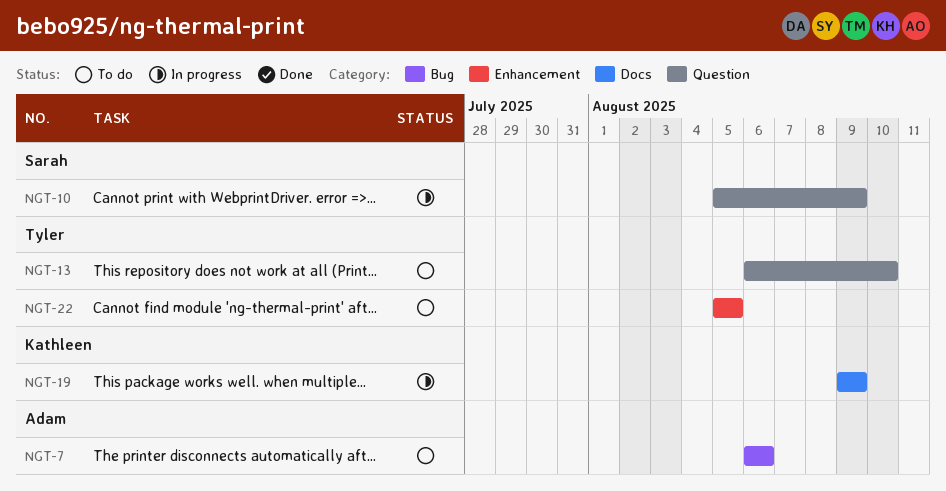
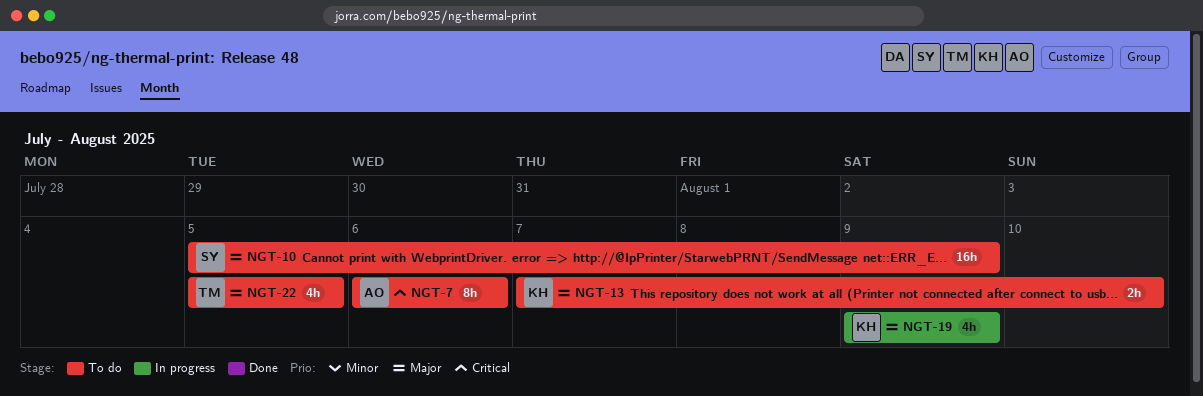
NGT-10, status: In progress -> To do
NGT-13, owner: Tyler -> Kathleen
NGT-13, start: Aug 6 -> Aug 7

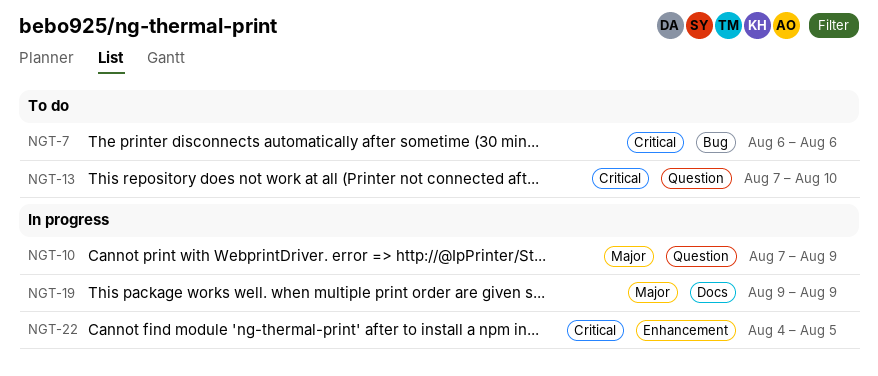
NGT-10, status: To do -> In progress
NGT-10, start: Aug 5 -> Aug 7
NGT-13, priority: Major -> Critical
NGT-22, status: To do -> In progress
NGT-22, priority: Major -> Critical
NGT-22, start: Aug 5 -> Aug 4

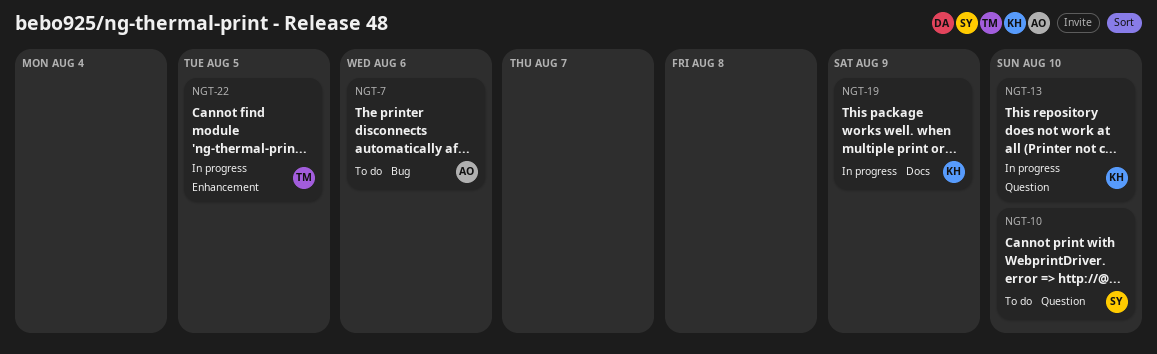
NGT-10, status: In progress -> To do
NGT-10, due: Aug 9 -> Aug 10
NGT-13, status: To do -> In progress

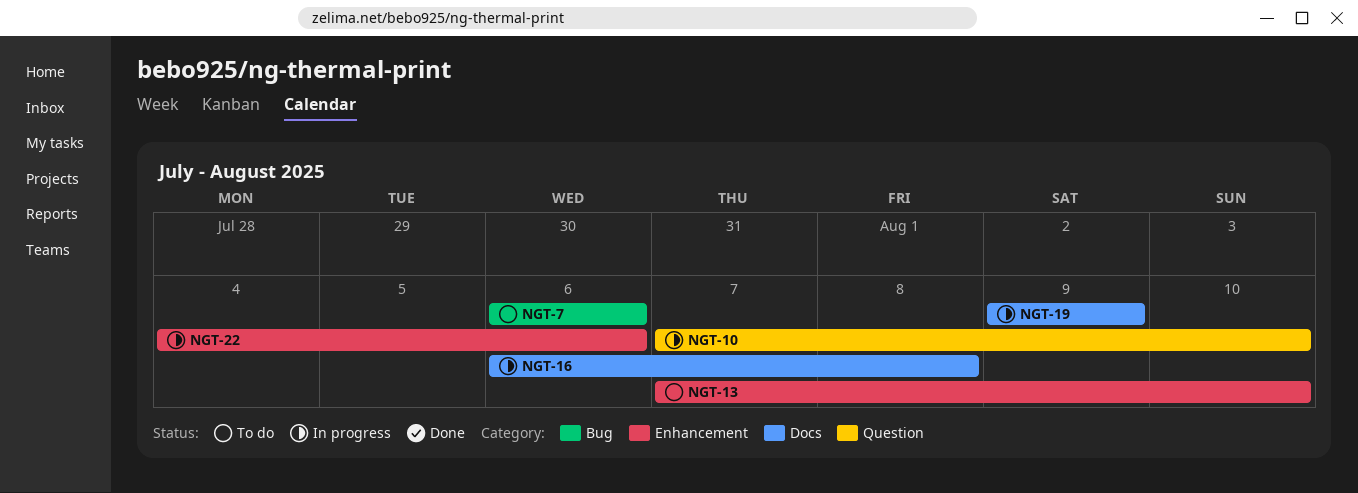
NGT-10, status: To do -> In progress
NGT-13, status: In progress -> To do
NGT-13, label: Question -> Enhancement
NGT-16: none -> present
NGT-22, due: Aug 5 -> Aug 6

